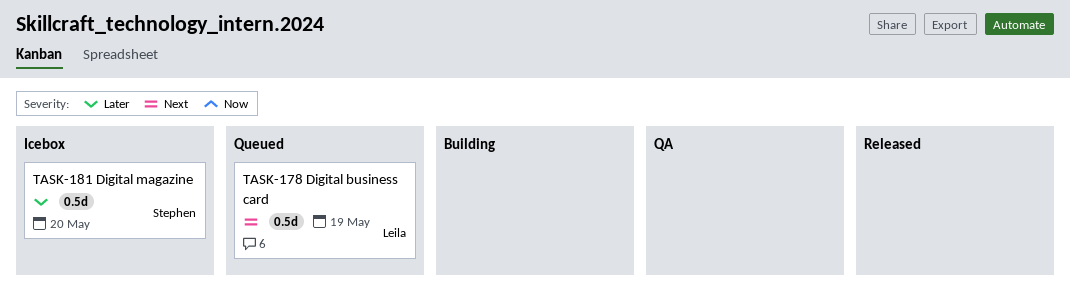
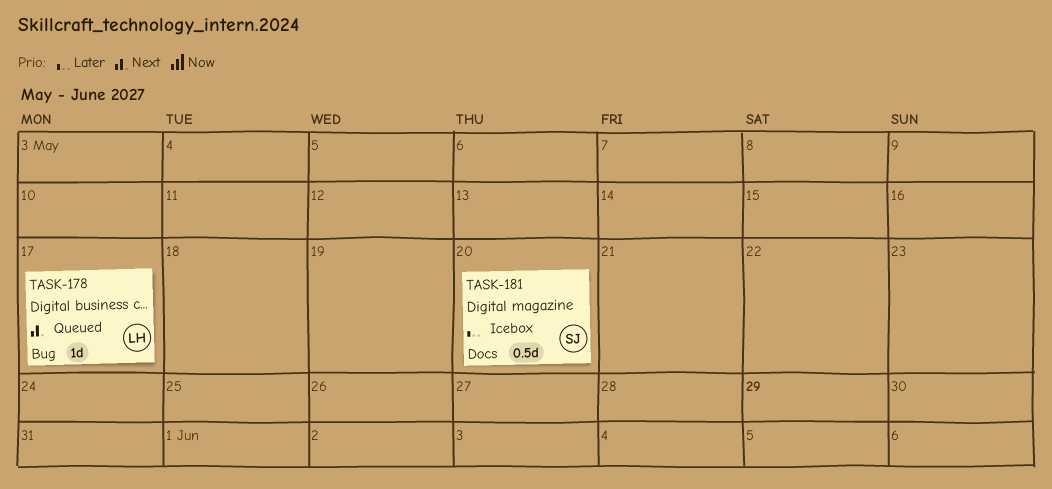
TASK-178, estimate: 0.5d -> 1d
TASK-178, due: May 19 -> May 17

